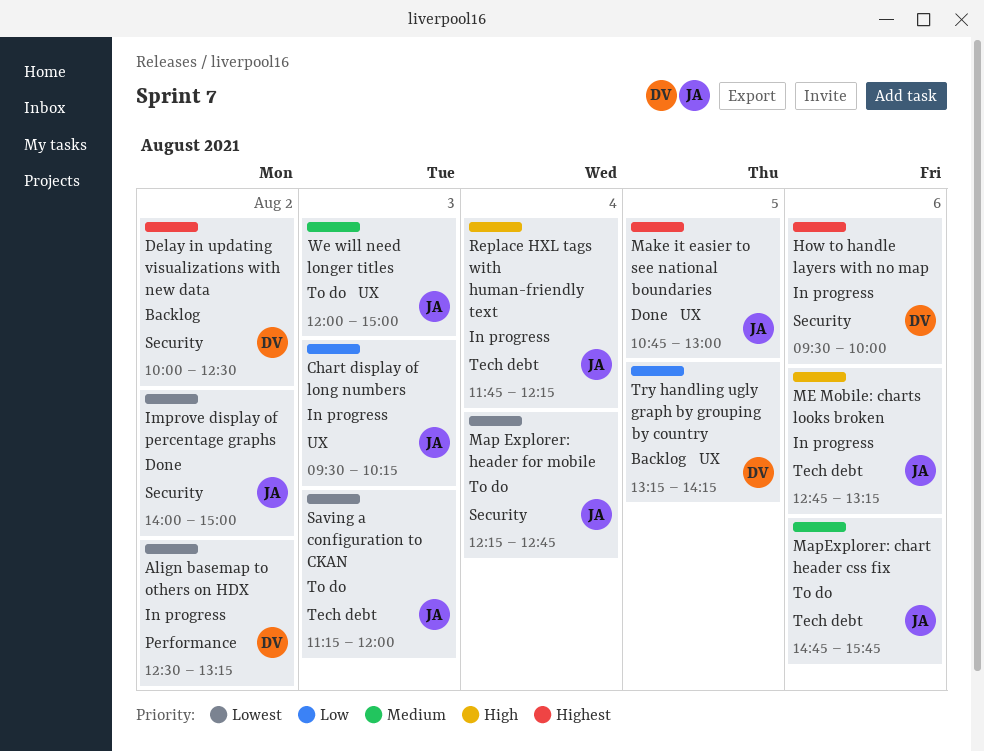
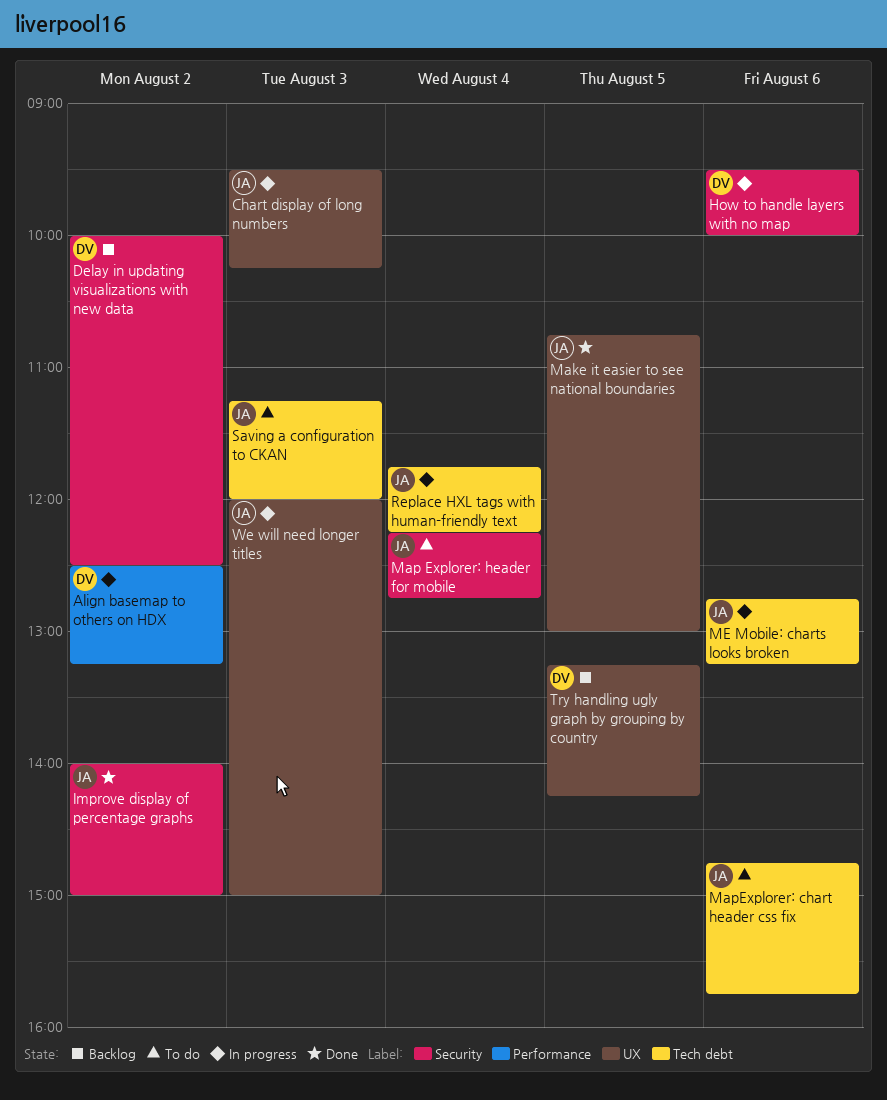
We will need longer titles, status: To do -> In progress

